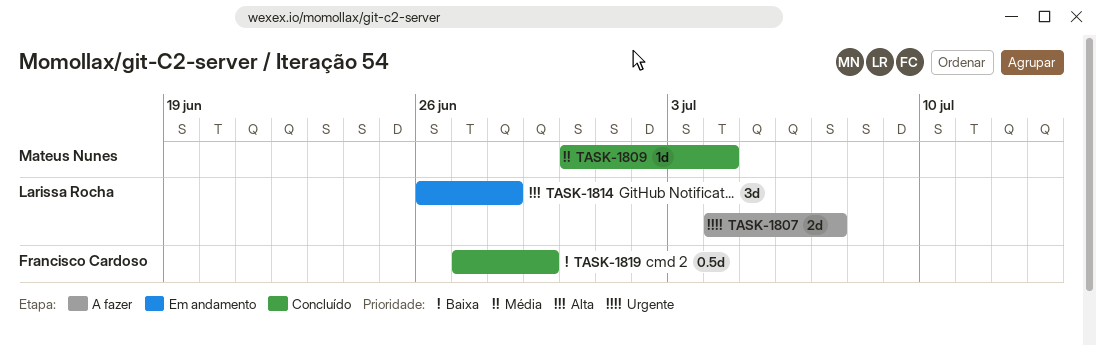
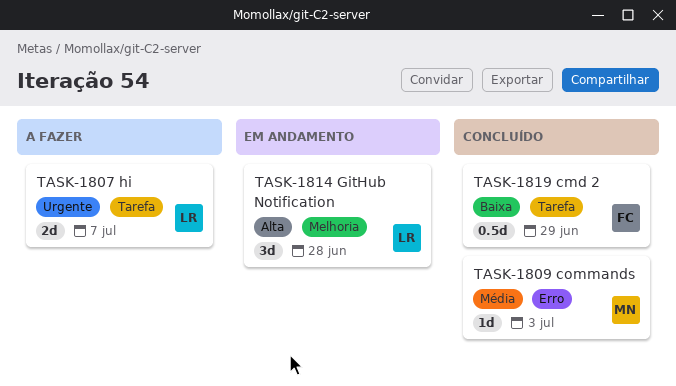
TASK-1809, due: Jul 4 -> Jul 3

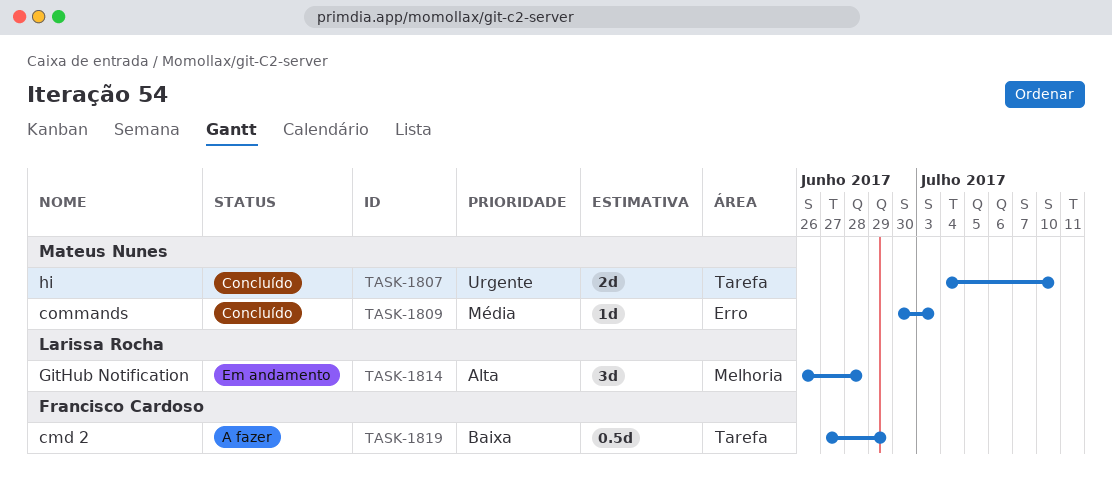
TASK-1807, status: A fazer -> Concluído
TASK-1807, owner: Larissa Rocha -> Mateus Nunes
TASK-1807, due: Jul 7 -> Jul 10
TASK-1819, status: Concluído -> A fazer

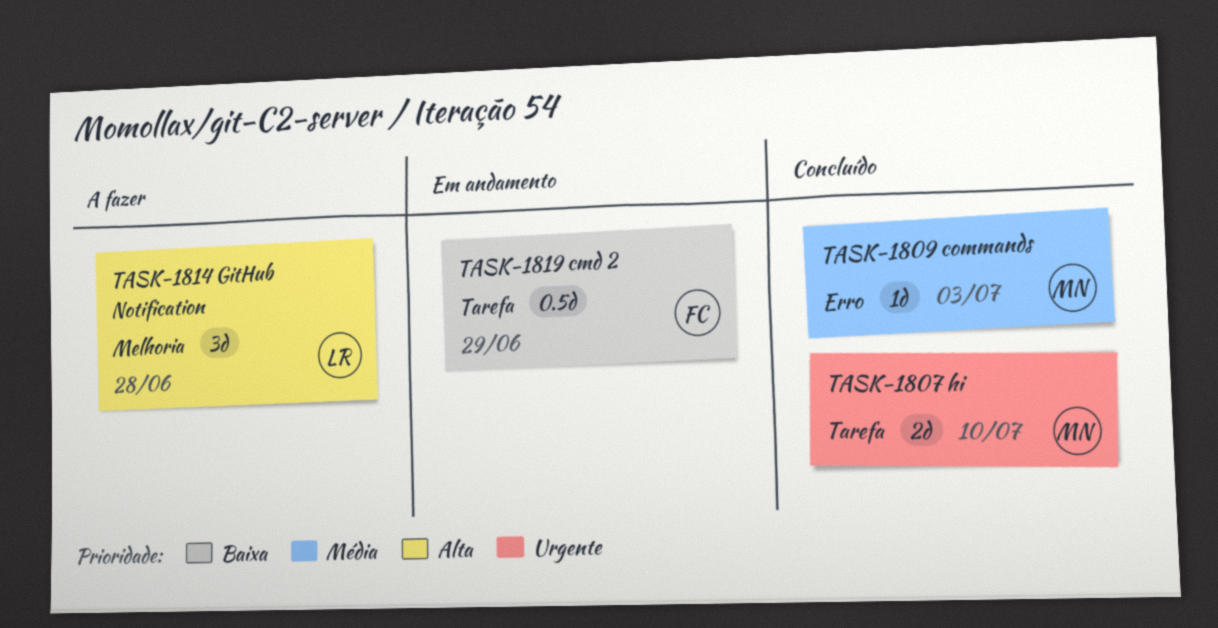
TASK-1814, status: Em andamento -> A fazer
TASK-1819, status: A fazer -> Em andamento

